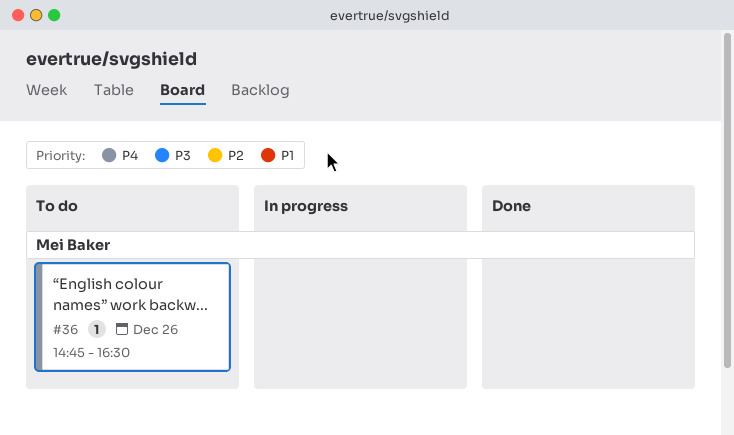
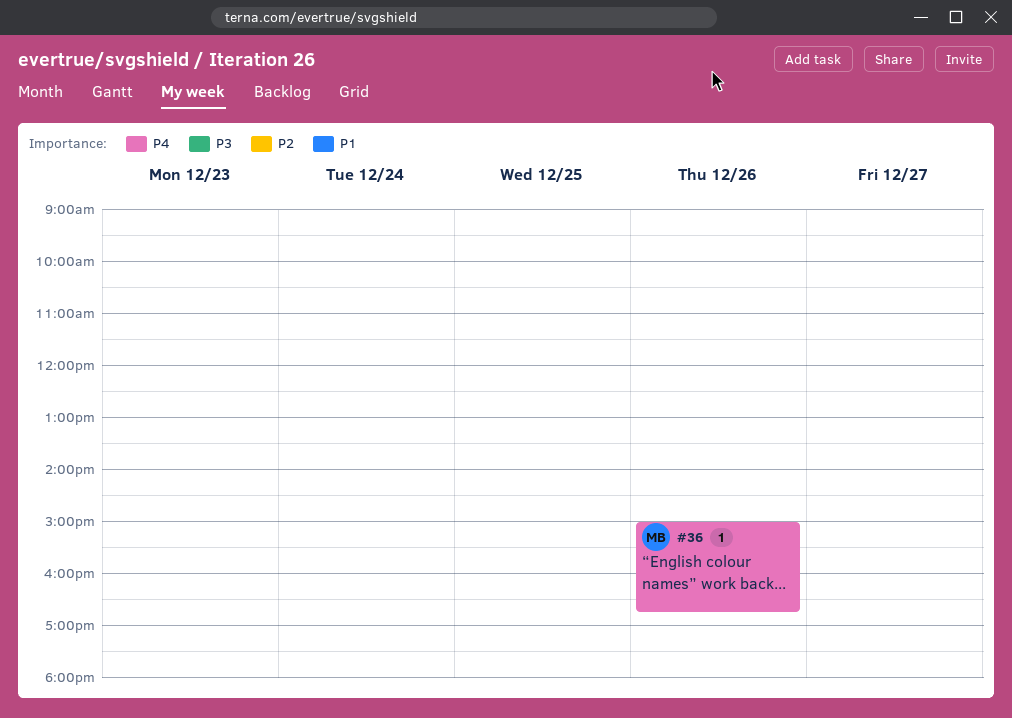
#36, begins: 14:45 -> 15:00
#36, ends: 16:30 -> 16:45

